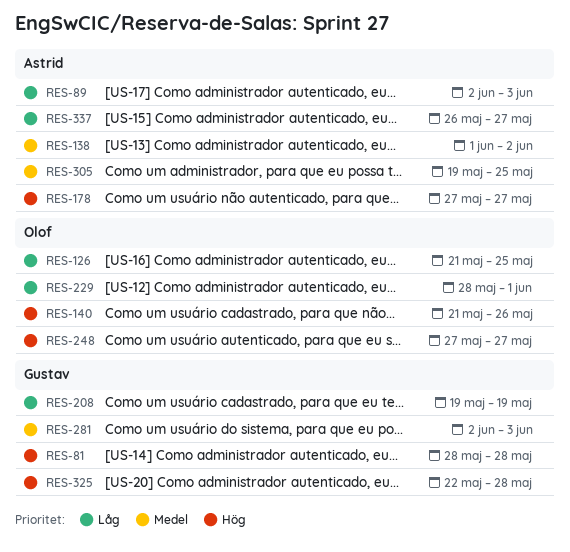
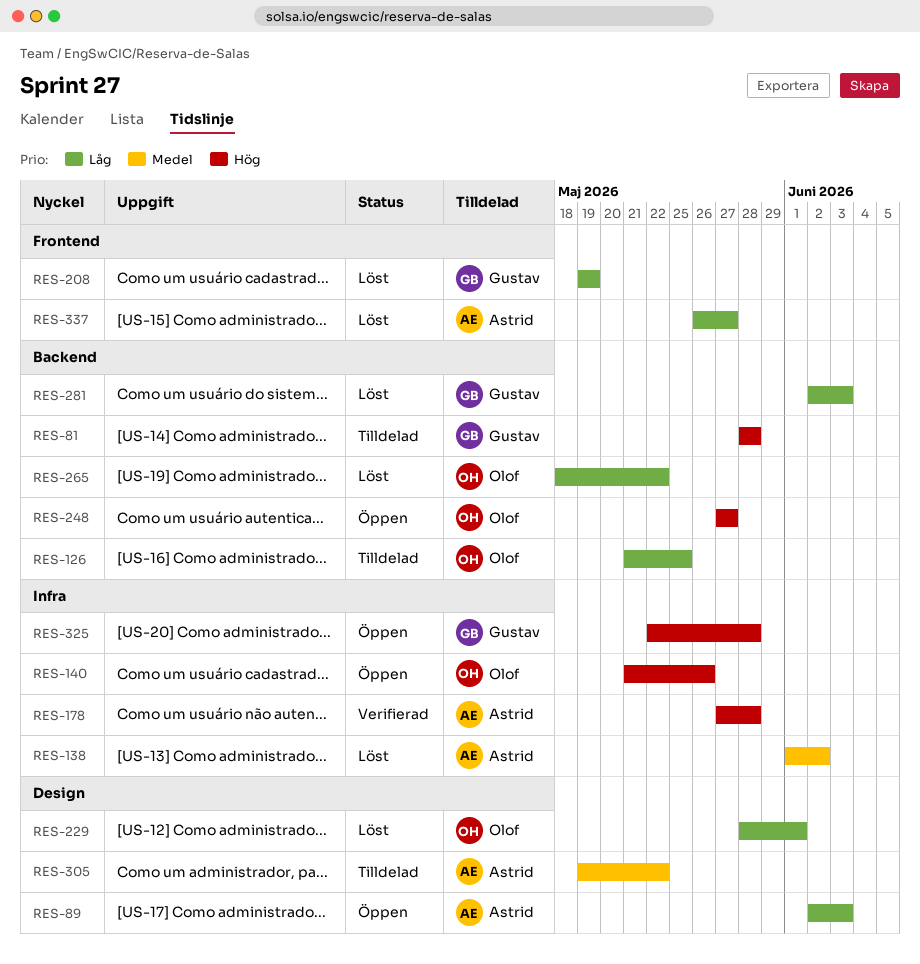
RES-178, due: May 27 -> May 28
RES-265: none -> present
RES-281, priority: Medel -> Låg
RES-305, due: May 25 -> May 22

